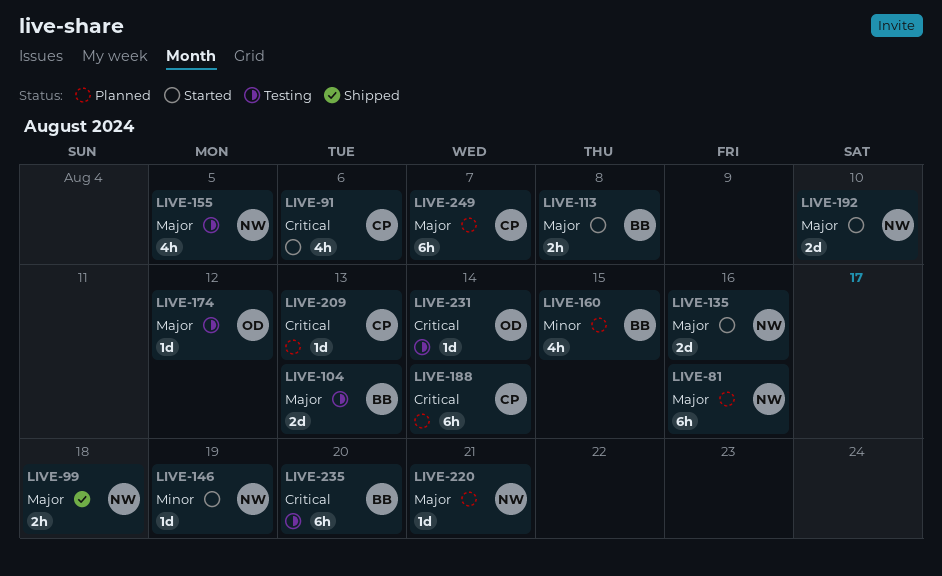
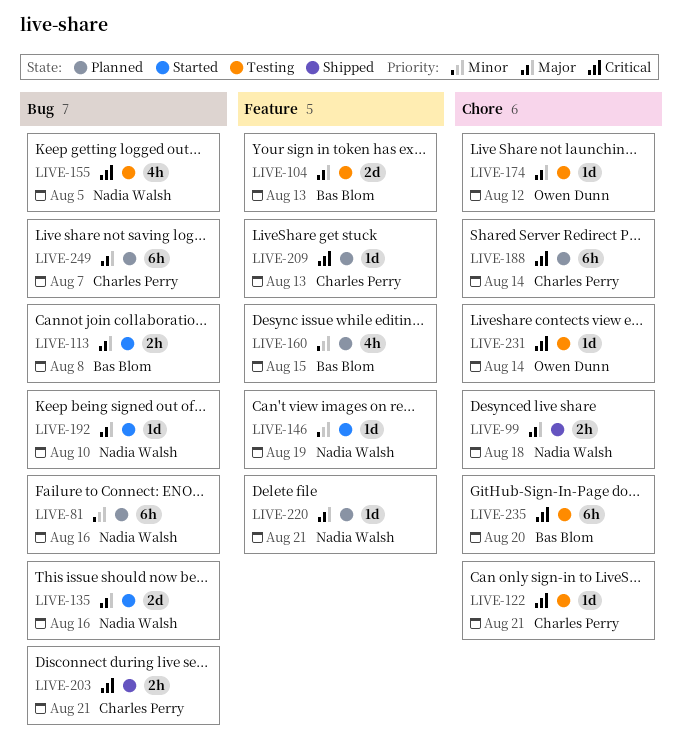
LIVE-81, priority: Major -> Minor
LIVE-91: present -> none
LIVE-122: none -> present
LIVE-155, priority: Major -> Critical
LIVE-192, estimate: 2d -> 1d
LIVE-203: none -> present

